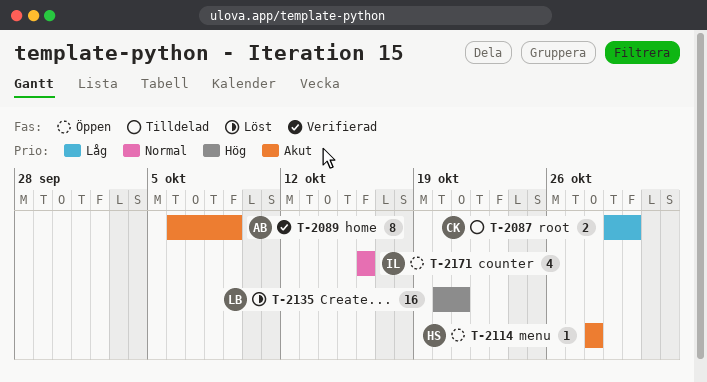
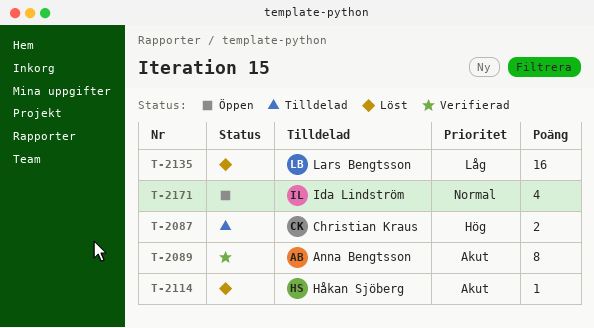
T-2087, priority: Låg -> Hög
T-2114, status: Öppen -> Löst
T-2135, priority: Hög -> Låg

